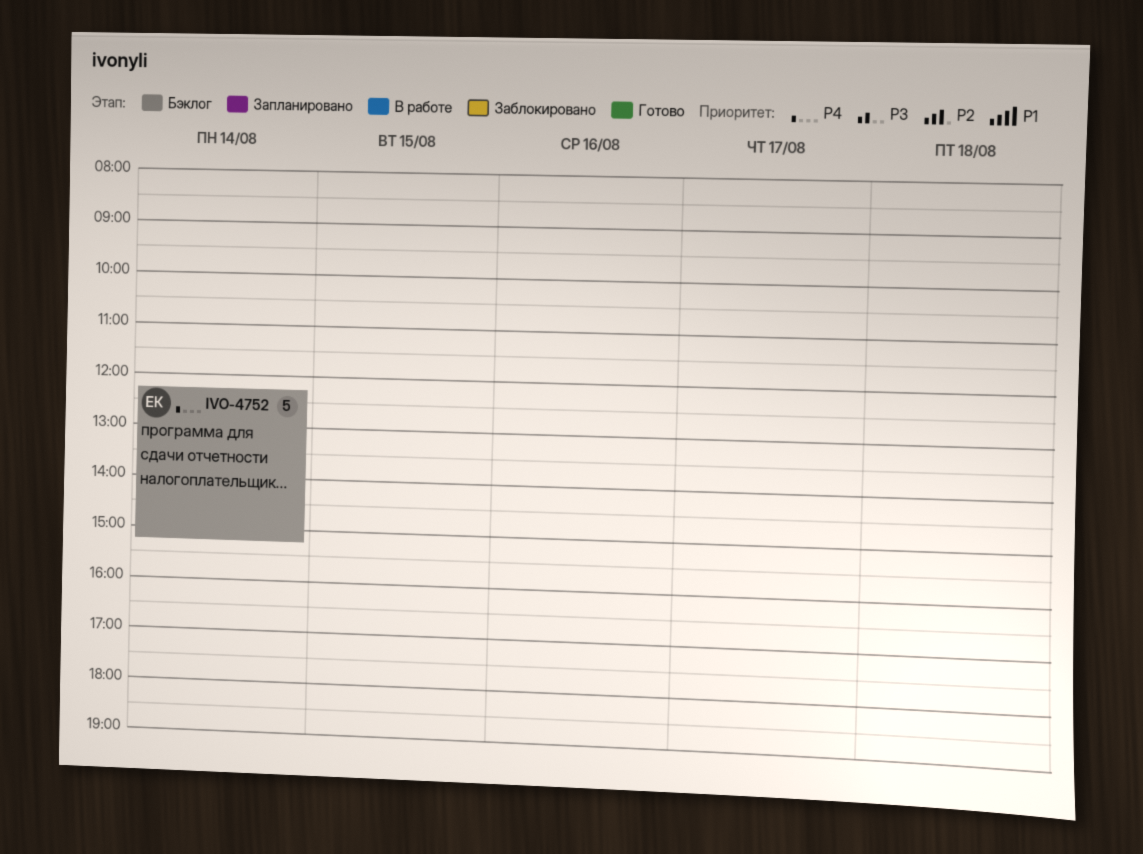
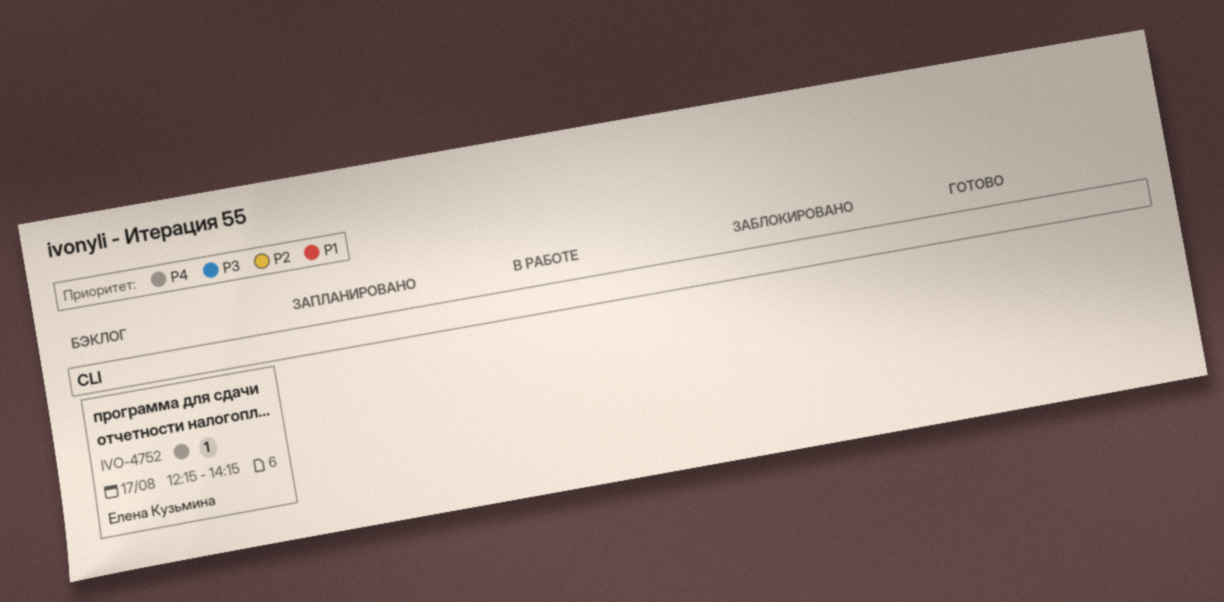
IVO-4752, estimate: 5 -> 1
IVO-4752, day: Aug 14 -> Aug 17
IVO-4752, ends: 15:15 -> 14:15

